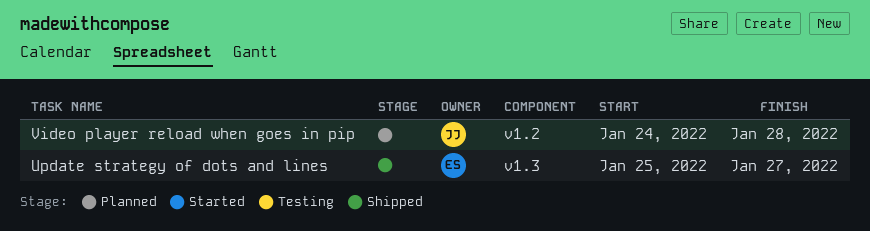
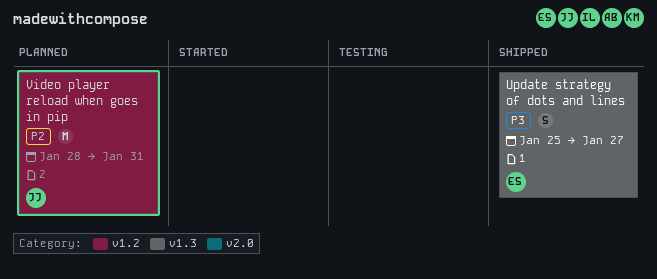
Video player reload when goes in pip, start: Jan 24 -> Jan 28
Video player reload when goes in pip, due: Jan 28 -> Jan 31

